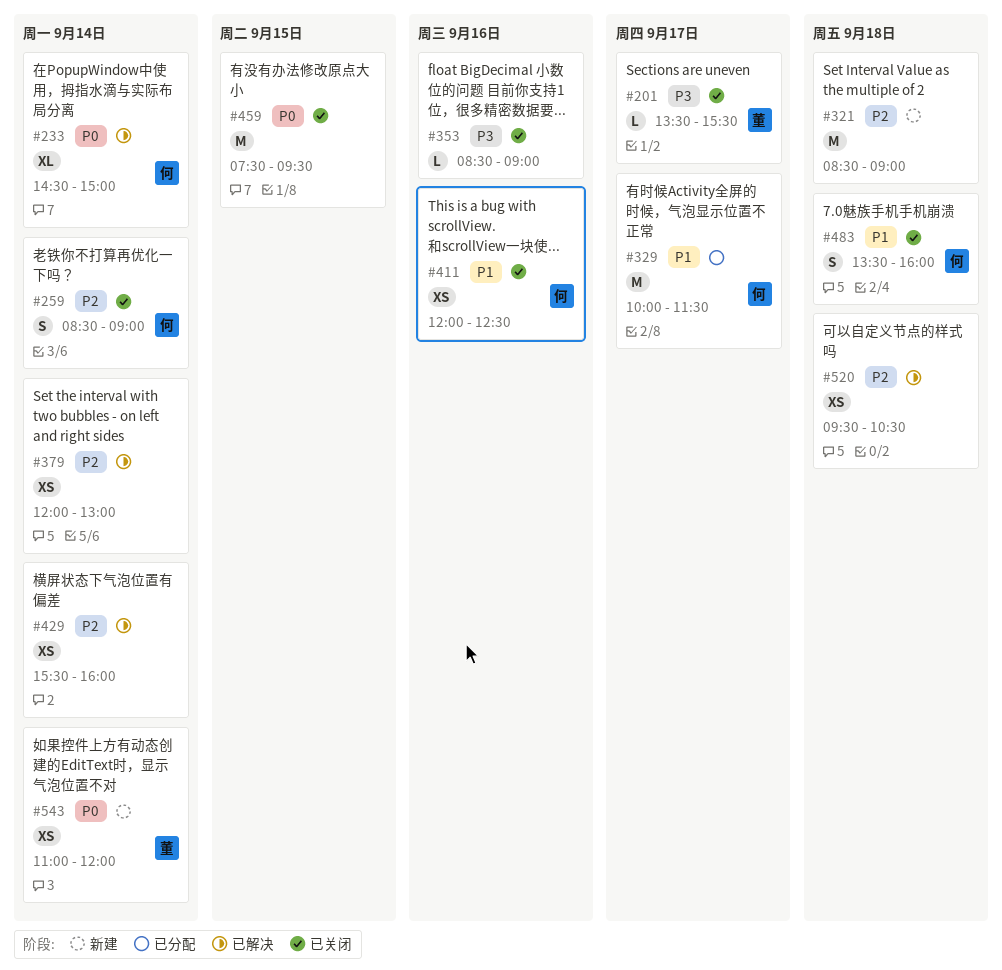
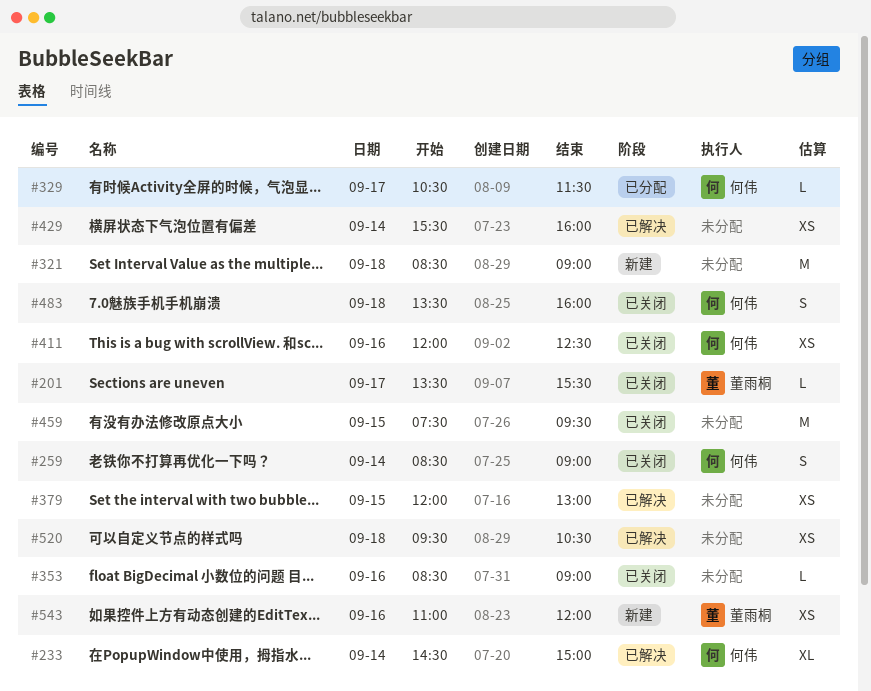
#329, estimate: M -> L
#329, begins: 10:00 -> 10:30
#379, day: Sep 14 -> Sep 15
#543, day: Sep 14 -> Sep 16

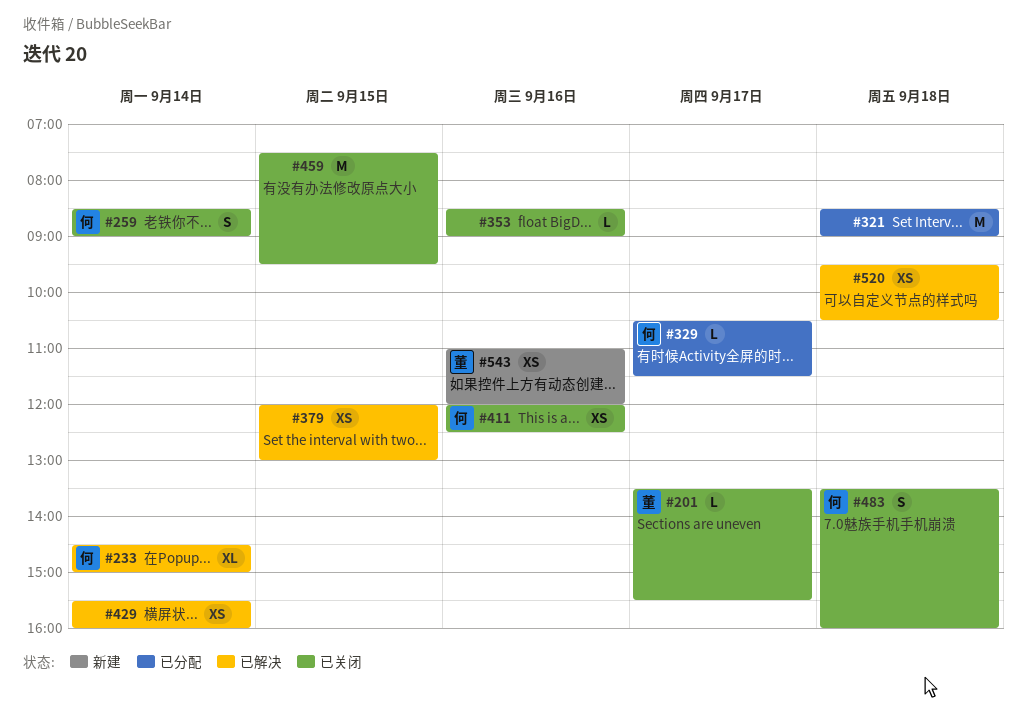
#321, status: 新建 -> 已分配

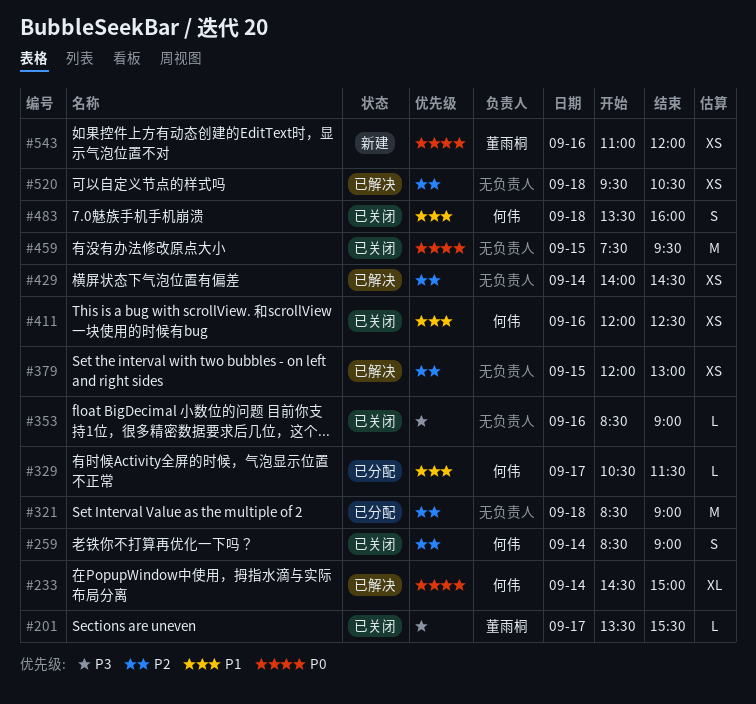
#429, begins: 15:30 -> 14:00
#429, ends: 16:00 -> 14:30

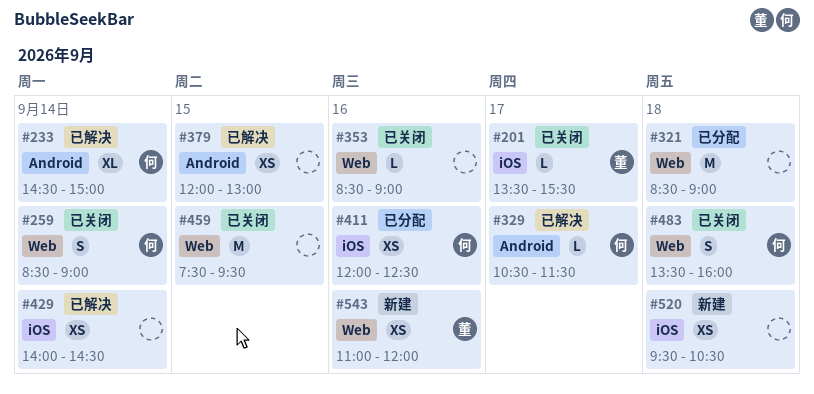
#329, status: 已分配 -> 已解决
#411, status: 已关闭 -> 已分配
#520, status: 已解决 -> 新建

